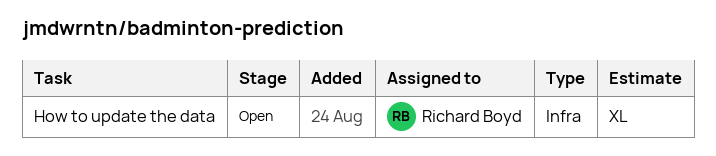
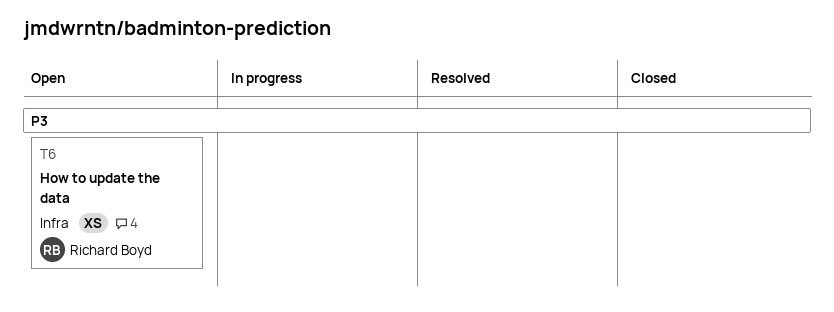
How to update the data, estimate: XL -> XS

